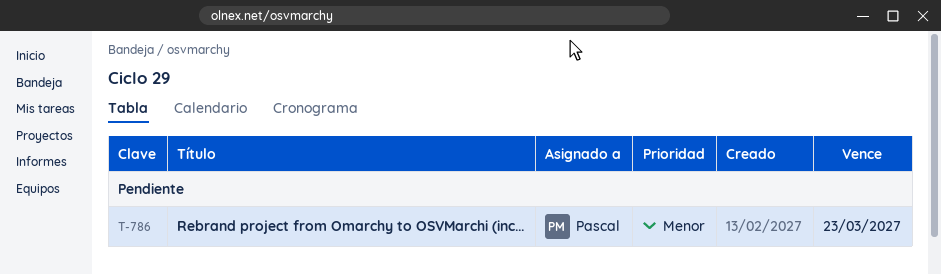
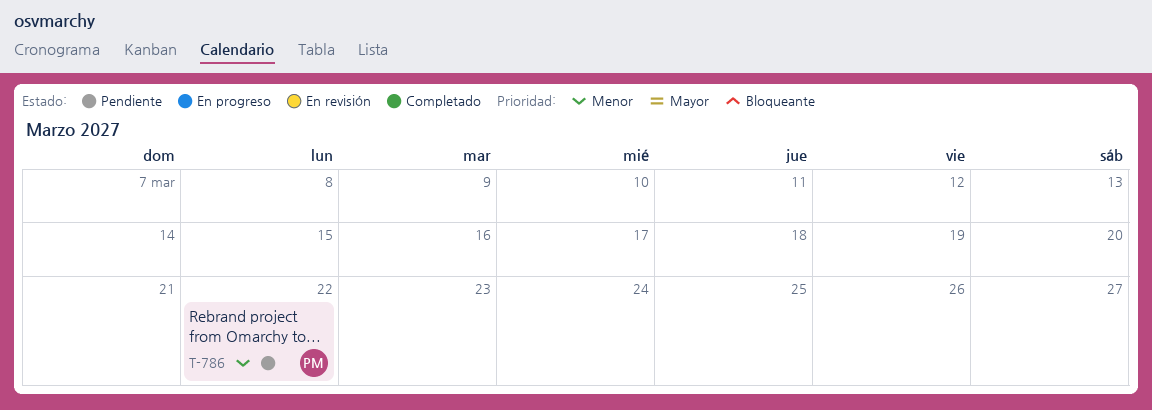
T-786, due: Mar 23 -> Mar 22

